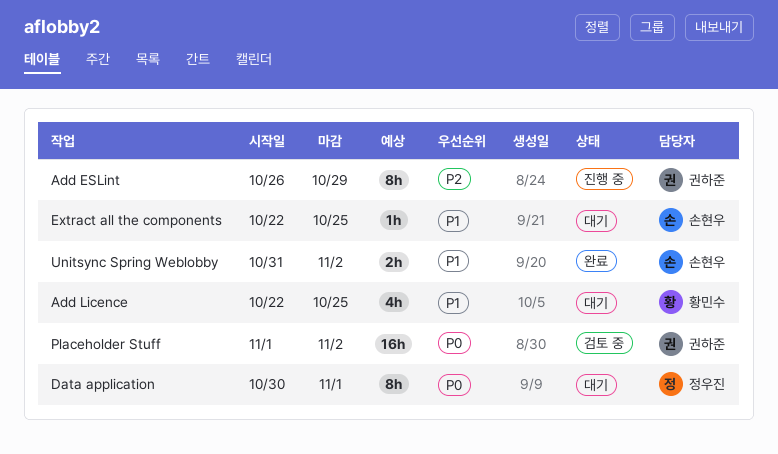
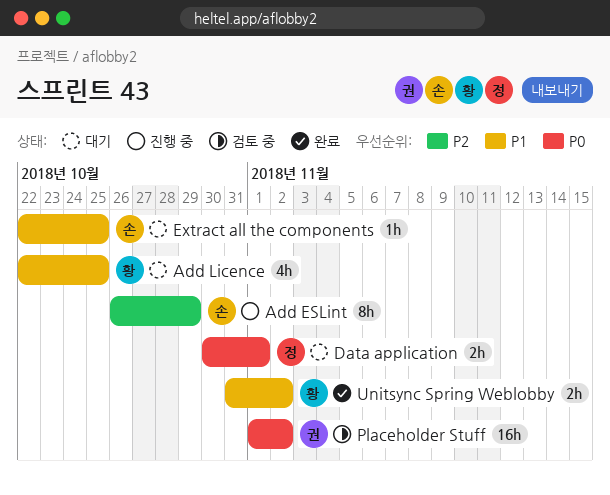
Add ESLint, owner: 권하준 -> 손현우
Data application, estimate: 8h -> 2h
Unitsync Spring Weblobby, owner: 손현우 -> 황민수

